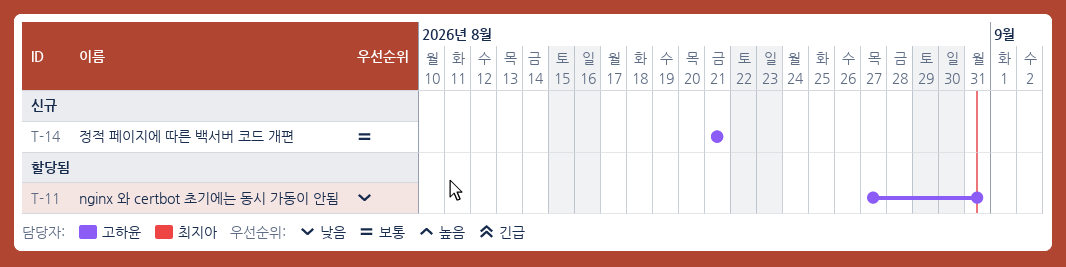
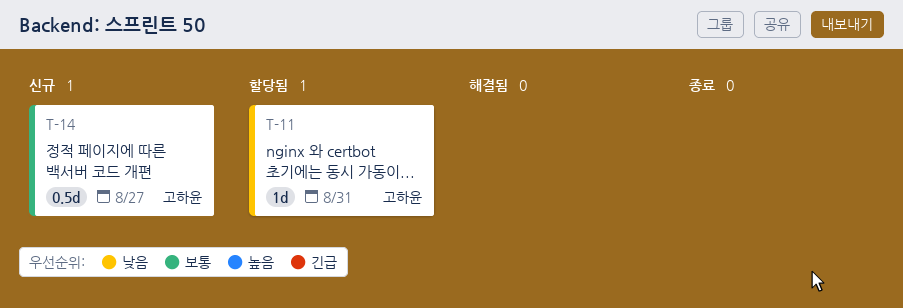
T-14, due: Aug 21 -> Aug 27

